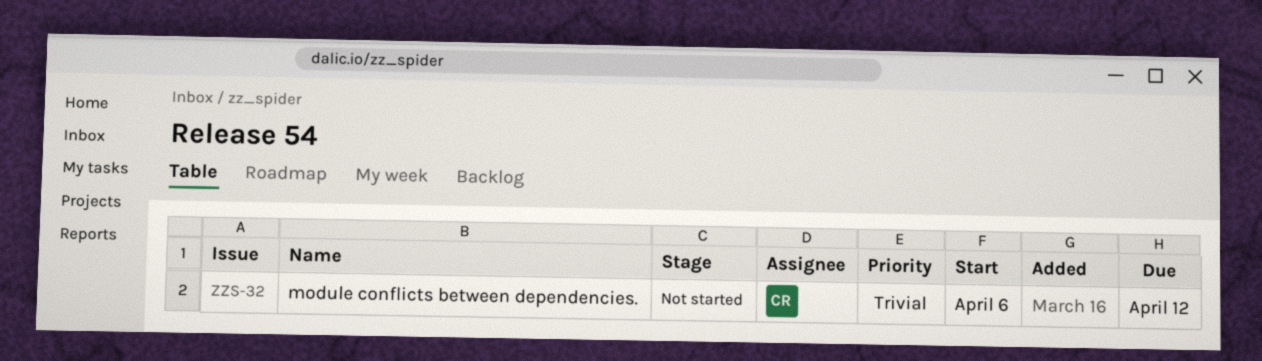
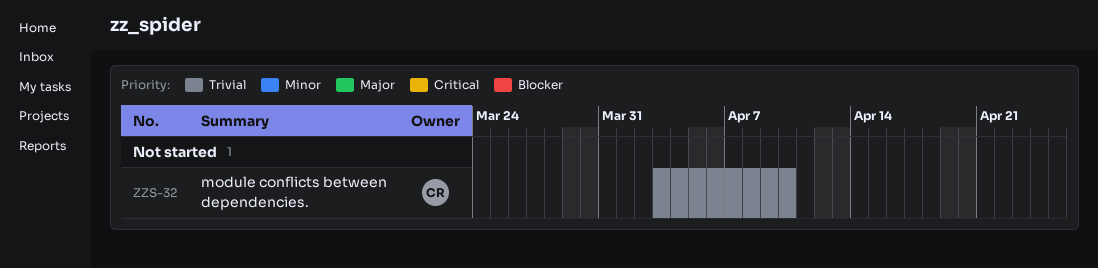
ZZS-32, start: Apr 6 -> Apr 3
ZZS-32, due: Apr 12 -> Apr 10

